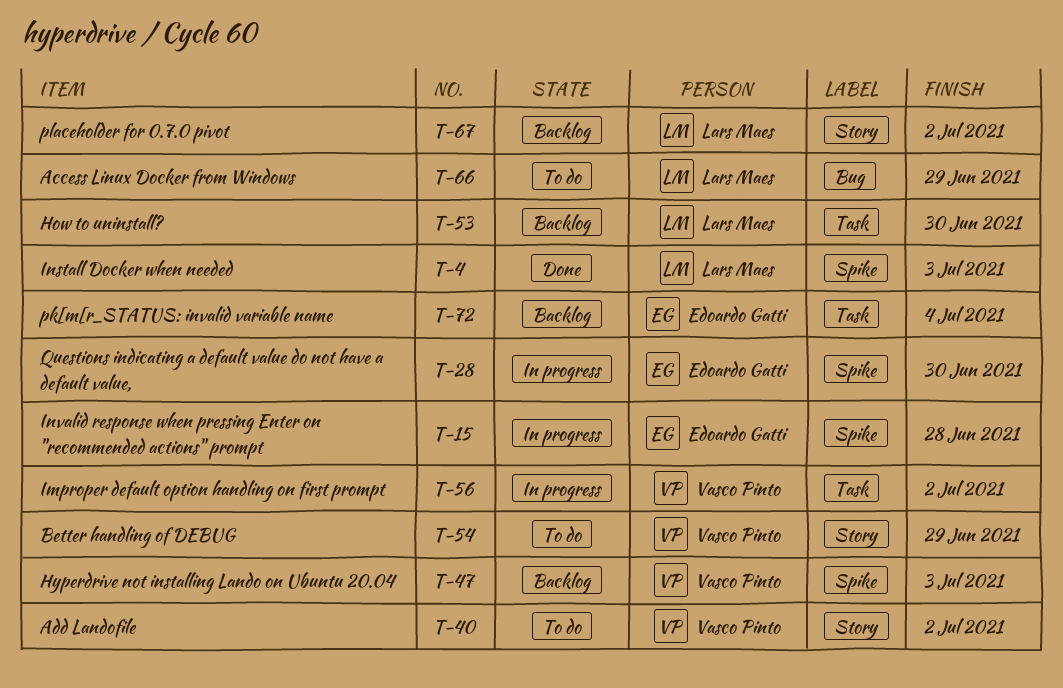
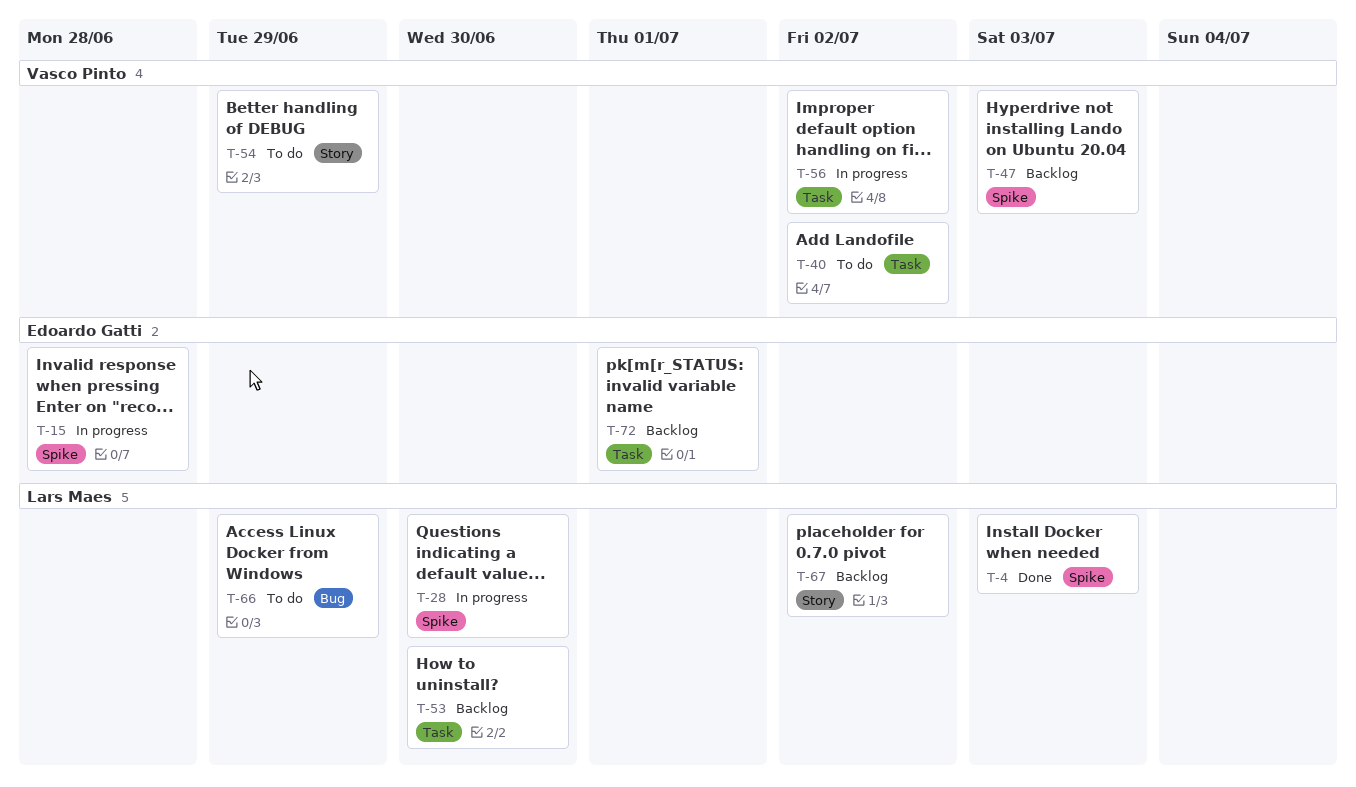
T-28, owner: Edoardo Gatti -> Lars Maes
T-40, label: Story -> Task
T-72, due: Jul 4 -> Jul 1

